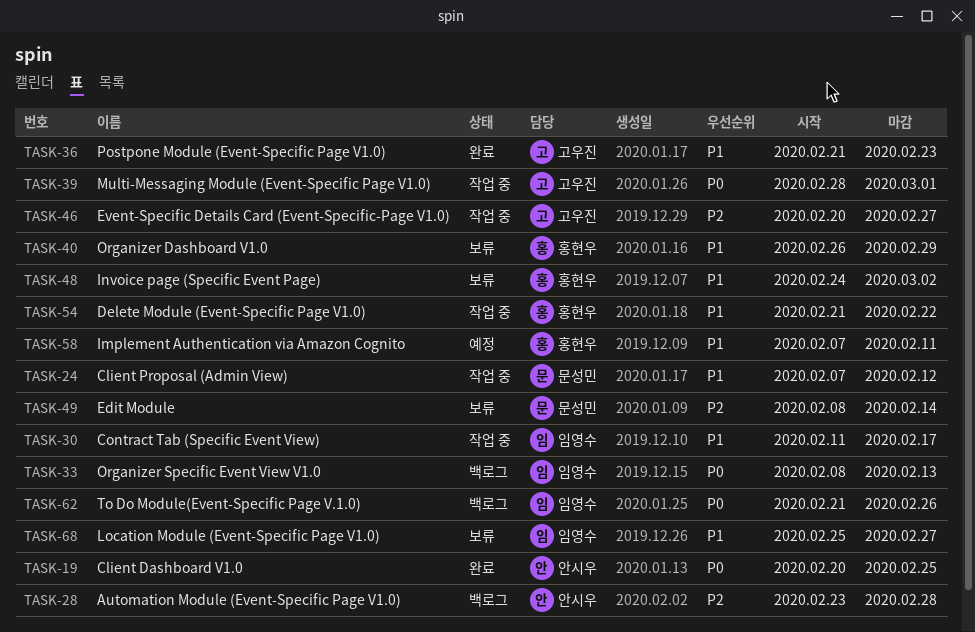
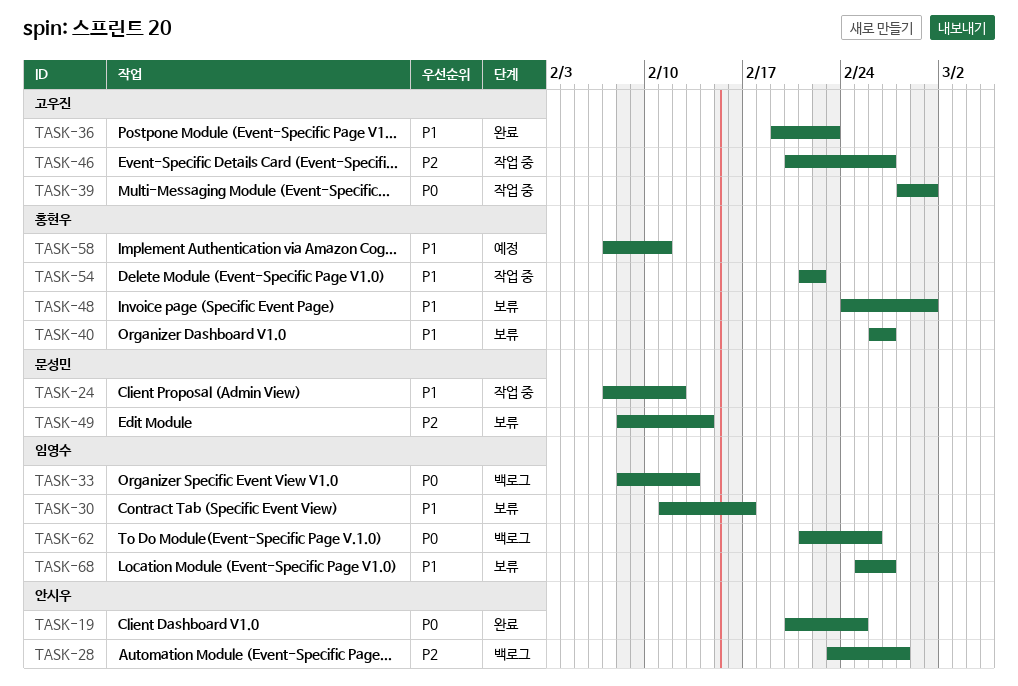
TASK-30, status: 작업 중 -> 보류
TASK-36, start: Feb 21 -> Feb 19
TASK-40, due: Feb 29 -> Feb 27
TASK-48, due: Mar 2 -> Mar 1

